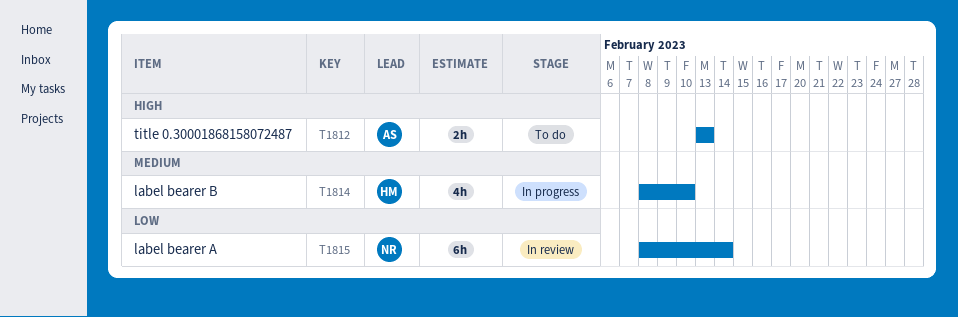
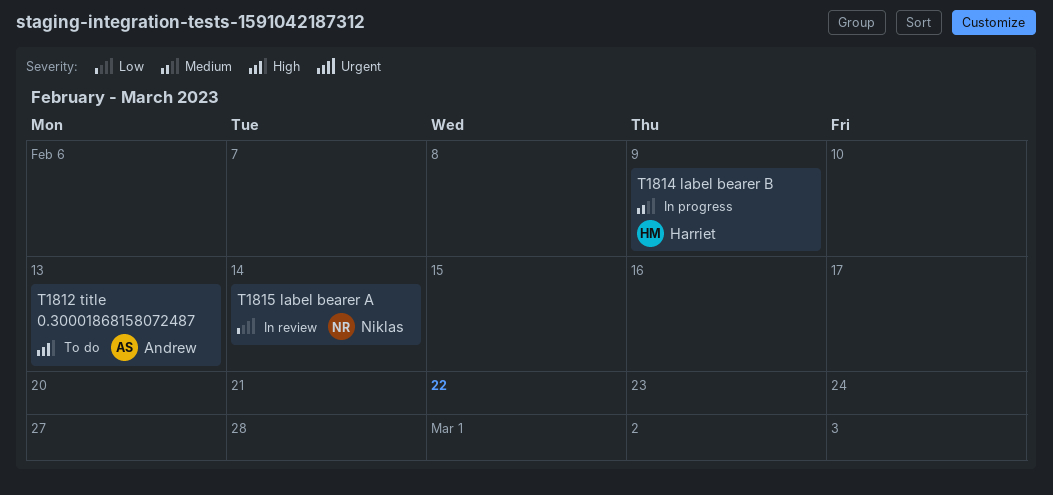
T1814, due: Feb 10 -> Feb 9

